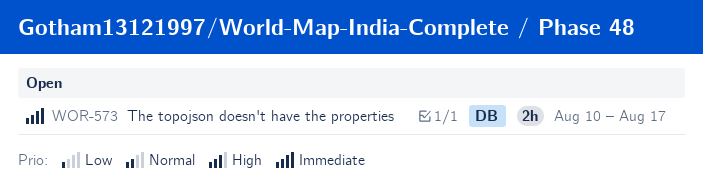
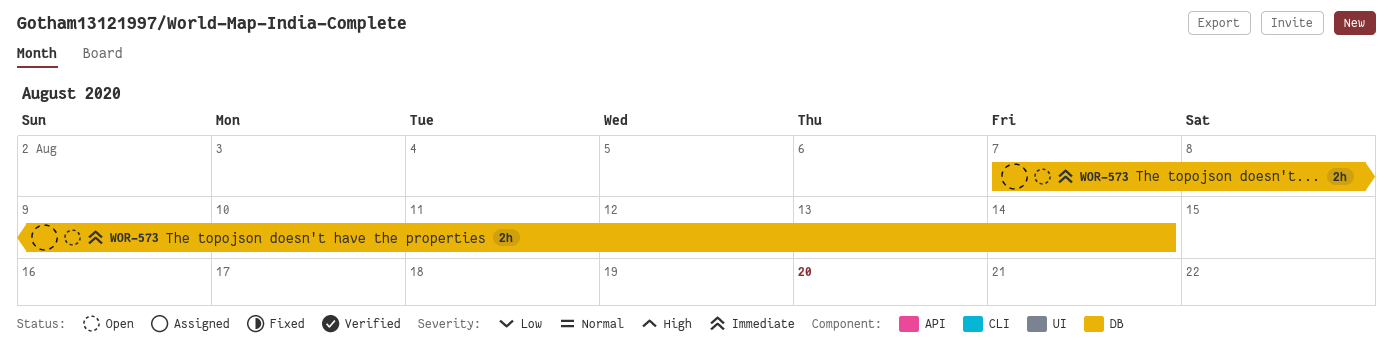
WOR-573, start: Aug 10 -> Aug 7
WOR-573, due: Aug 17 -> Aug 14

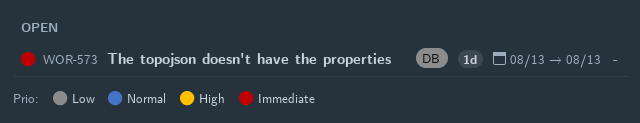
WOR-573, estimate: 2h -> 1d
WOR-573, start: Aug 7 -> Aug 13
WOR-573, due: Aug 14 -> Aug 13

